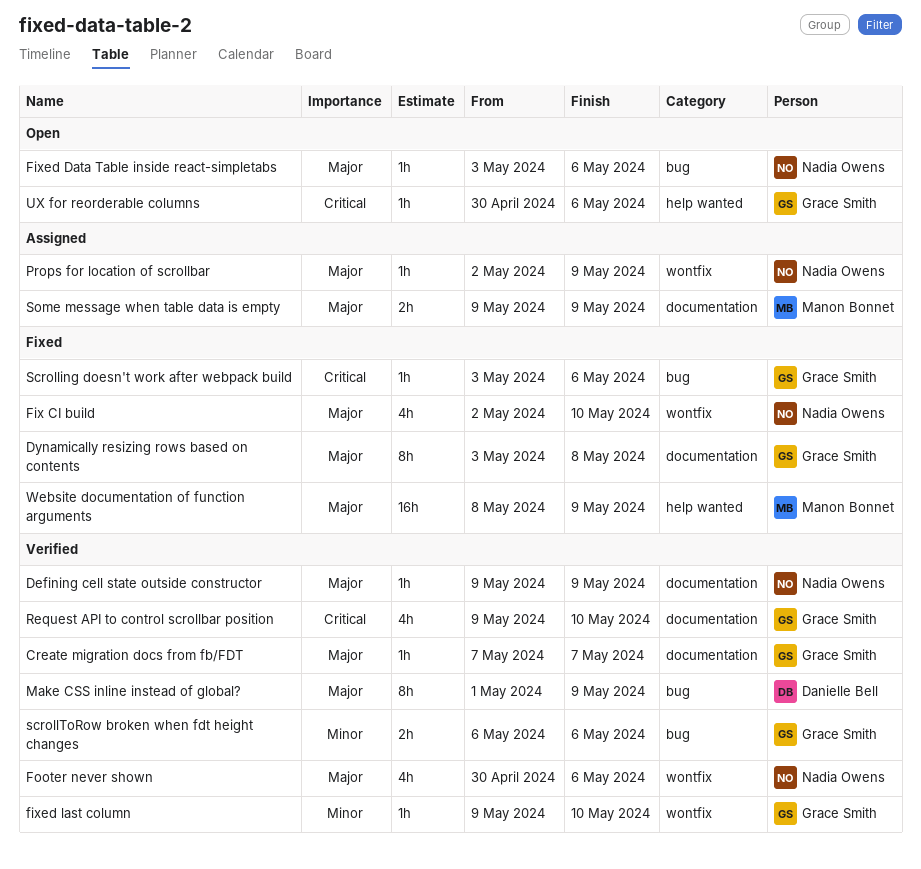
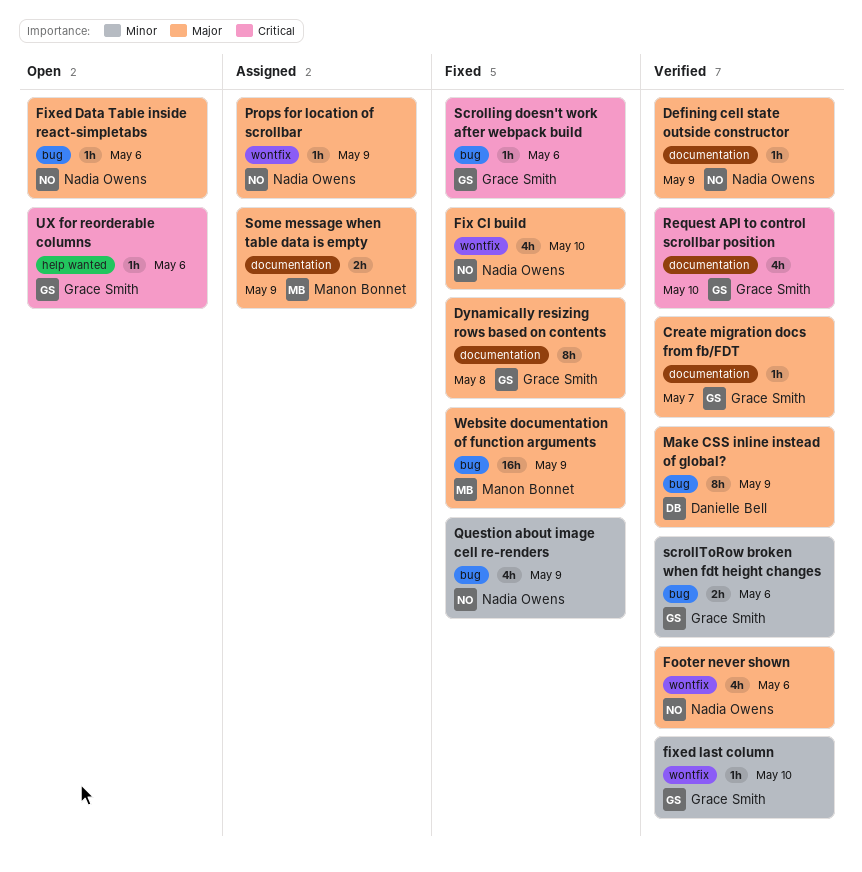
Question about image cell re-renders: none -> present
Website documentation of function arguments, label: help wanted -> bug

